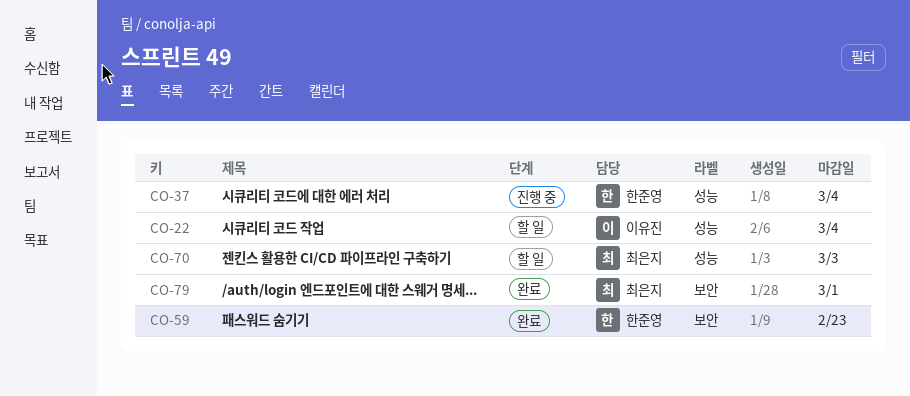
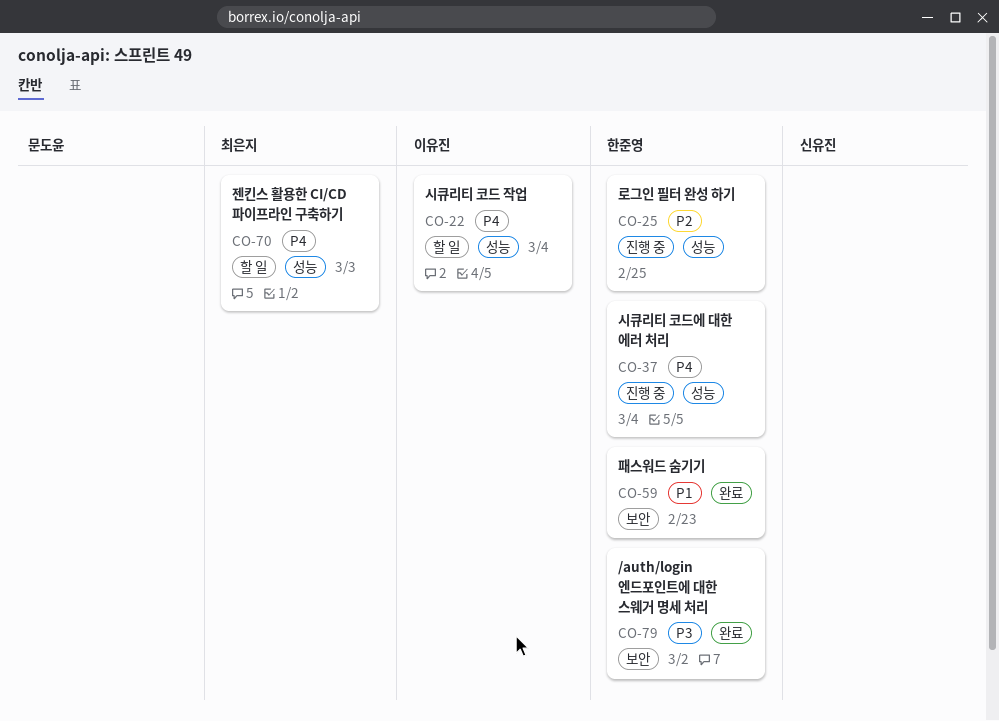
CO-25: none -> present
CO-79, owner: 최은지 -> 한준영
CO-79, due: Mar 1 -> Mar 2

